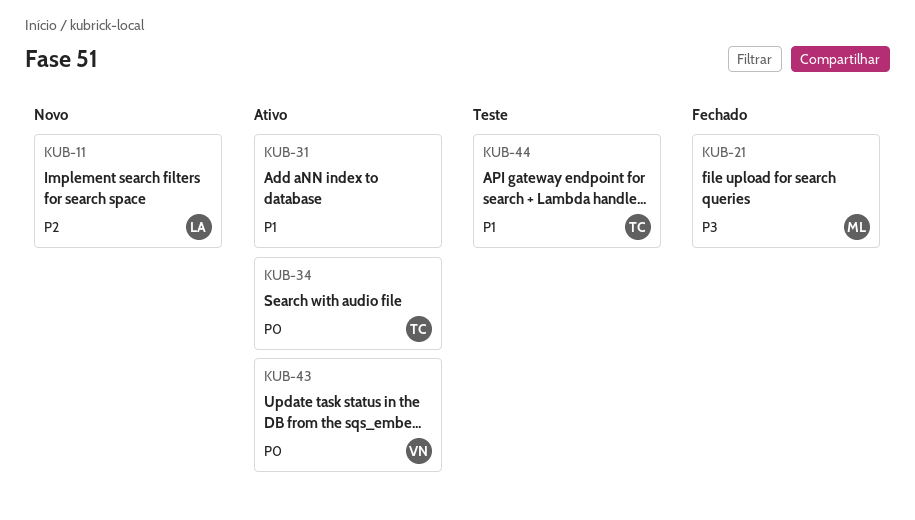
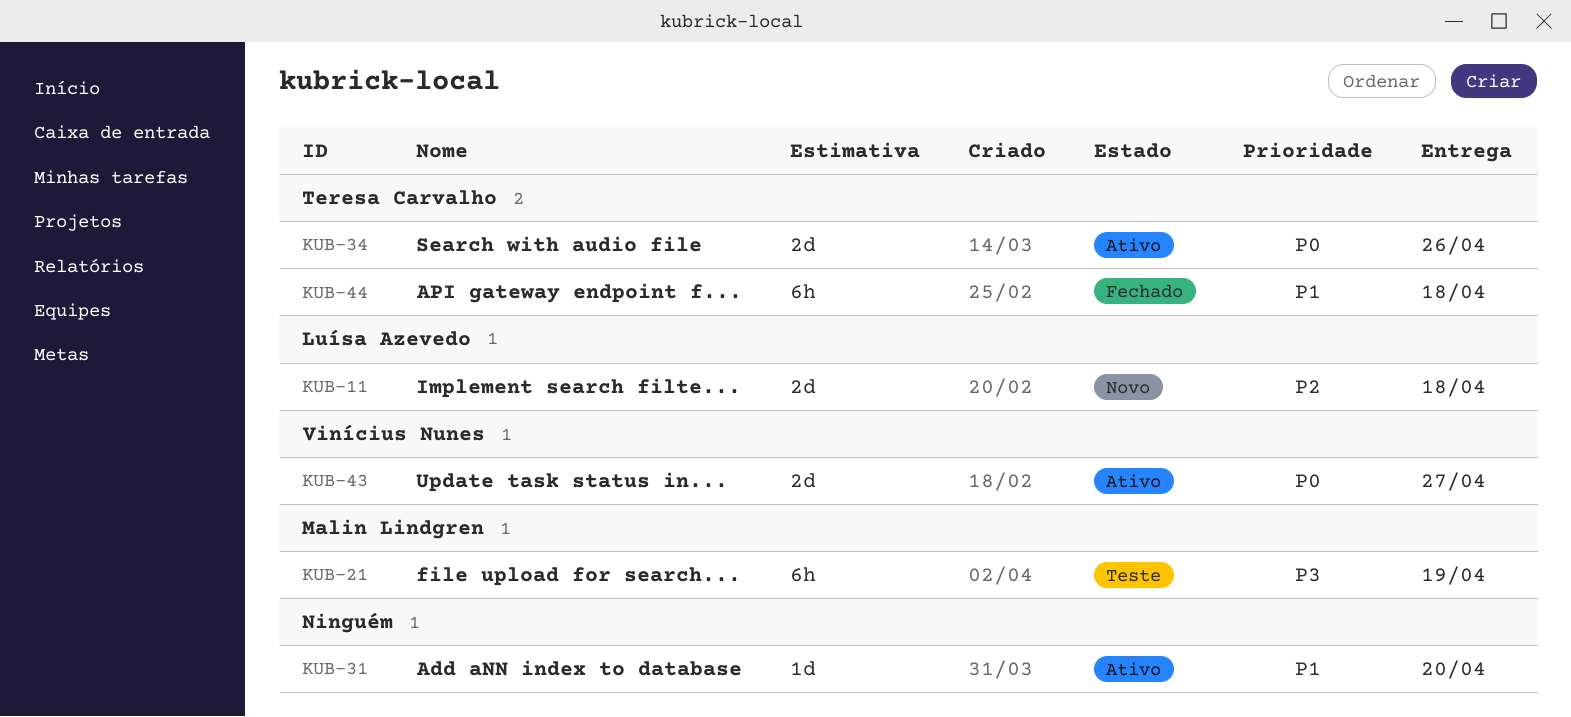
KUB-21, status: Fechado -> Teste
KUB-44, status: Teste -> Fechado

